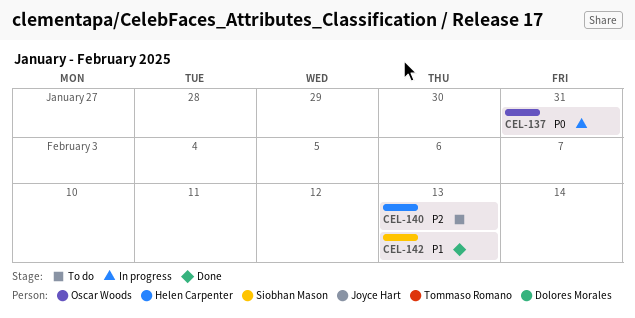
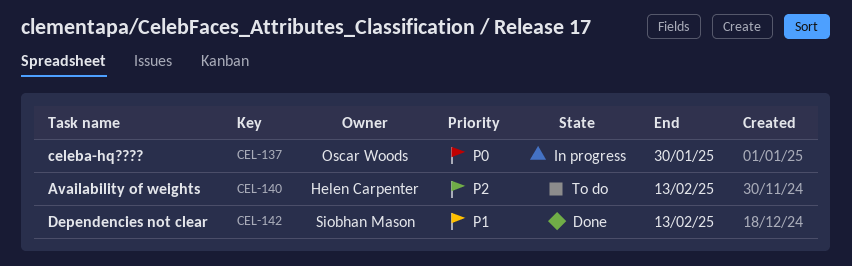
CEL-137, due: Jan 31 -> Jan 30

